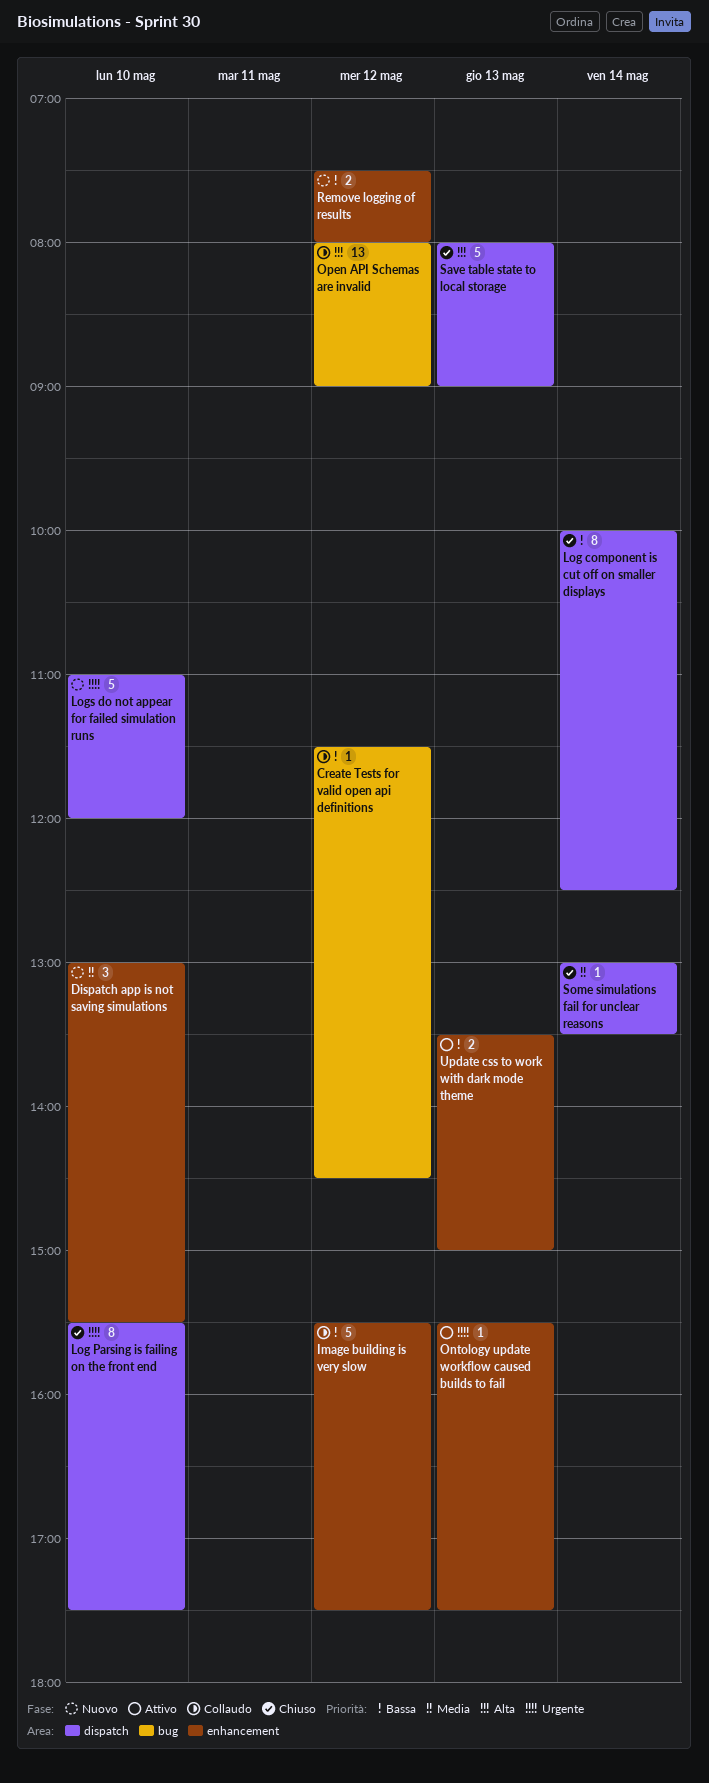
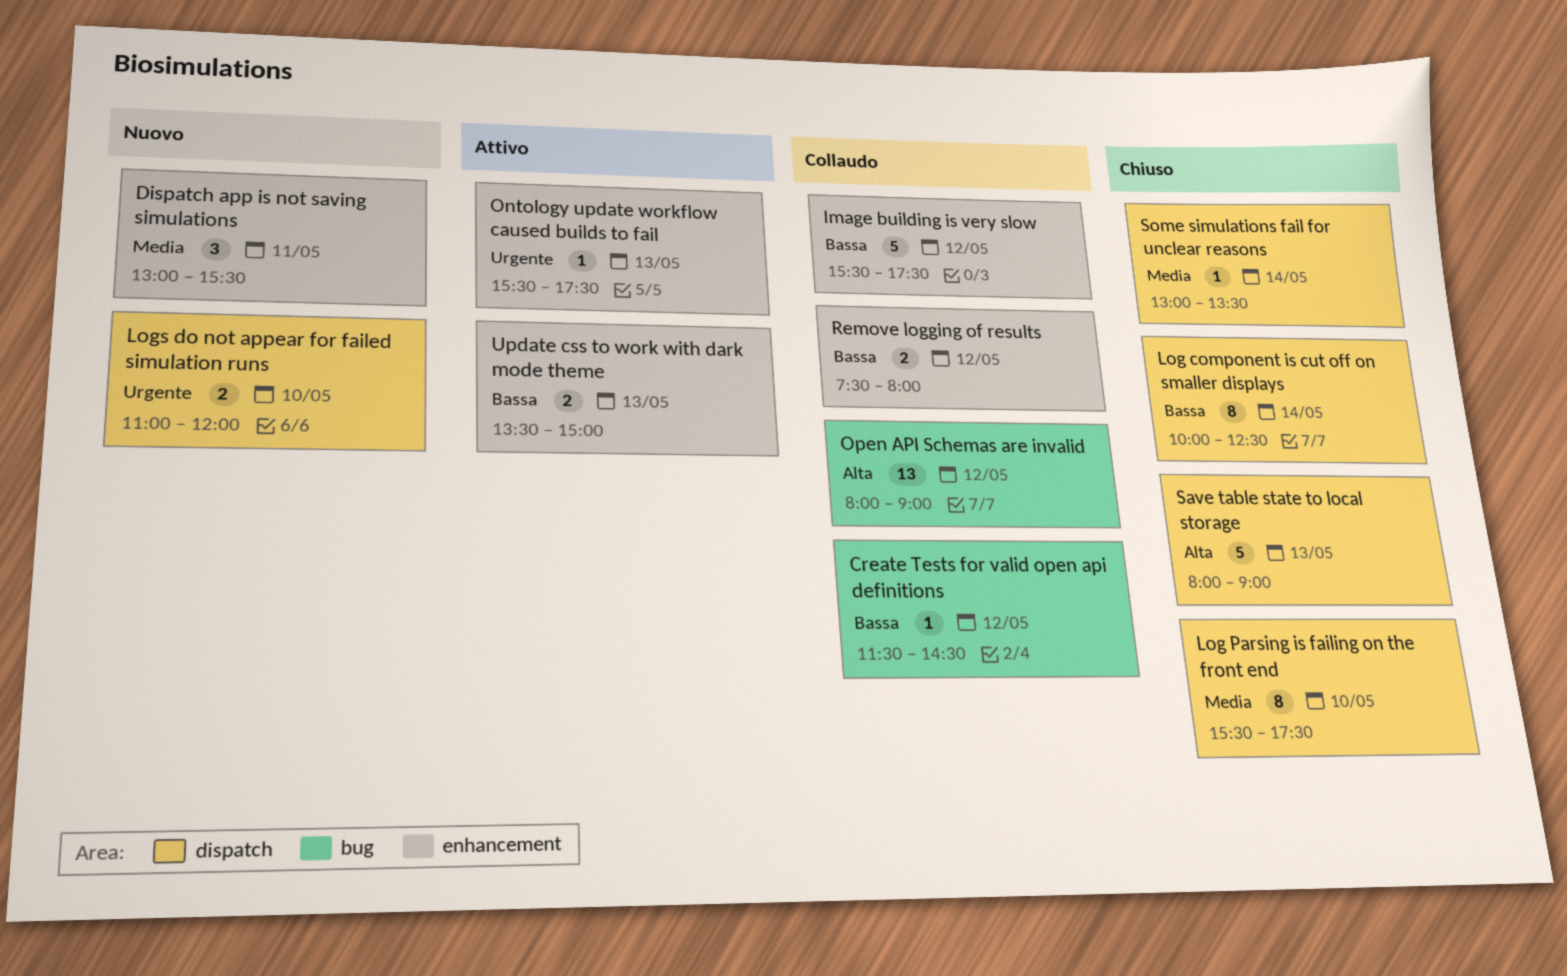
Dispatch app is not saving simulations, day: May 10 -> May 11
Log Parsing is failing on the front end, priority: Urgente -> Media
Logs do not appear for failed simulation runs, estimate: 5 -> 2
Remove logging of results, status: Nuovo -> Collaudo

